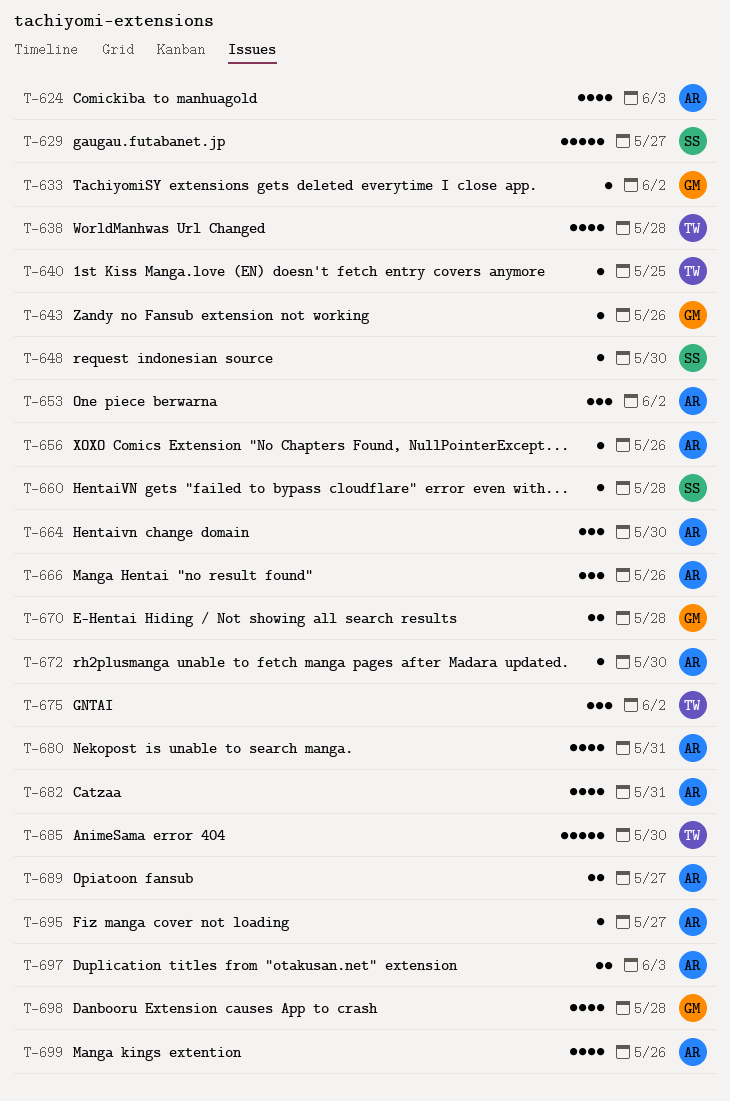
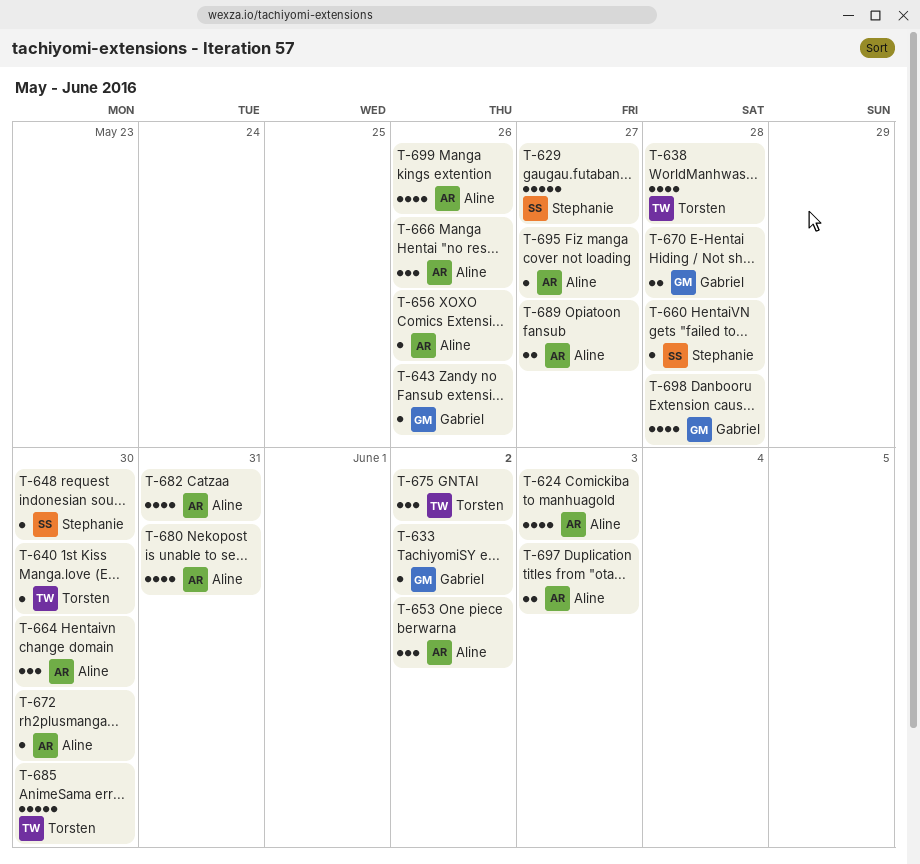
T-640, due: May 25 -> May 30

